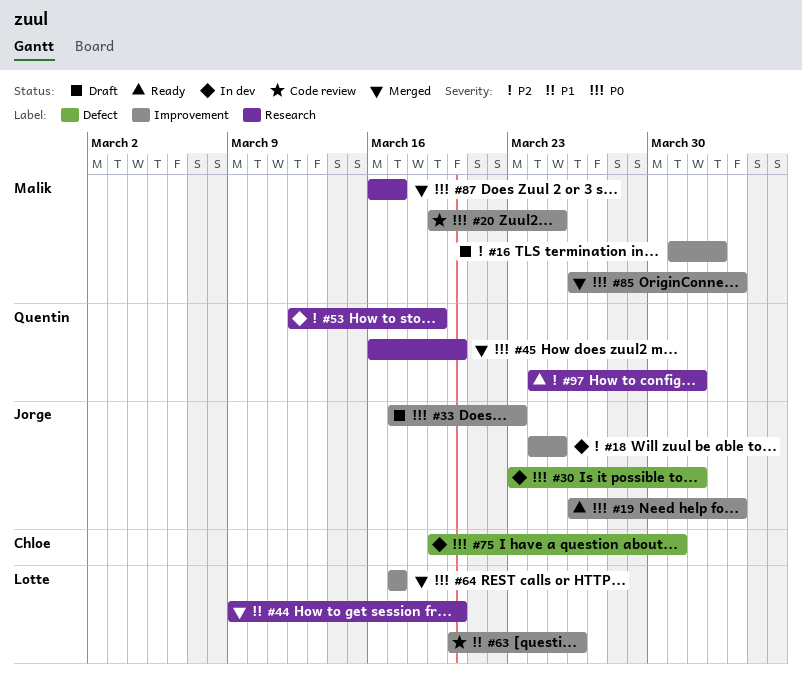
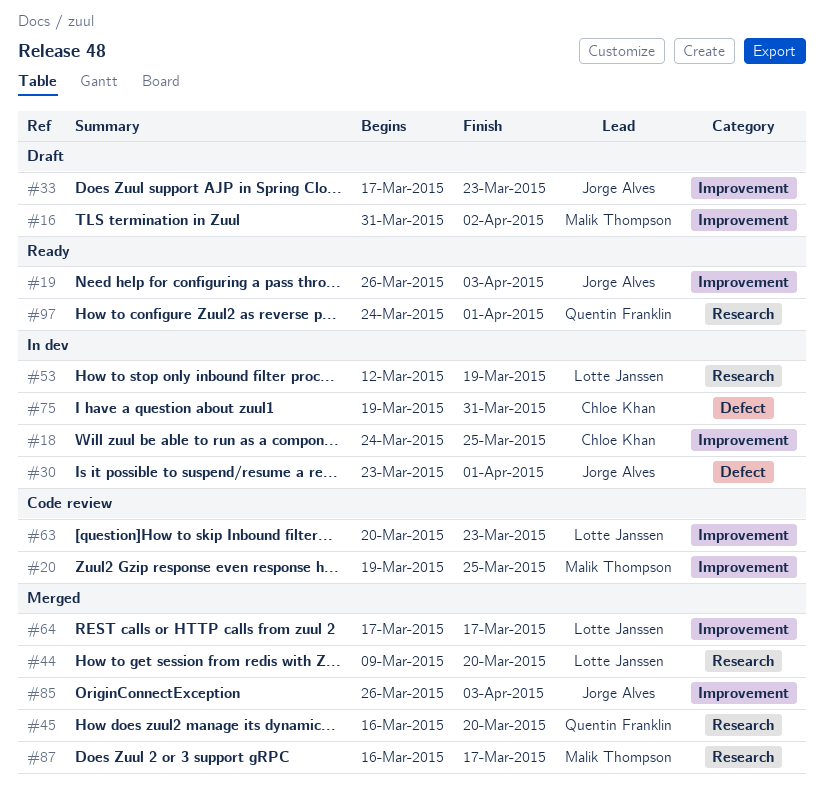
#18, owner: Jorge Alves -> Chloe Khan
#53, owner: Quentin Franklin -> Lotte Janssen
#63, due: Mar 26 -> Mar 23
#85, owner: Malik Thompson -> Jorge Alves

